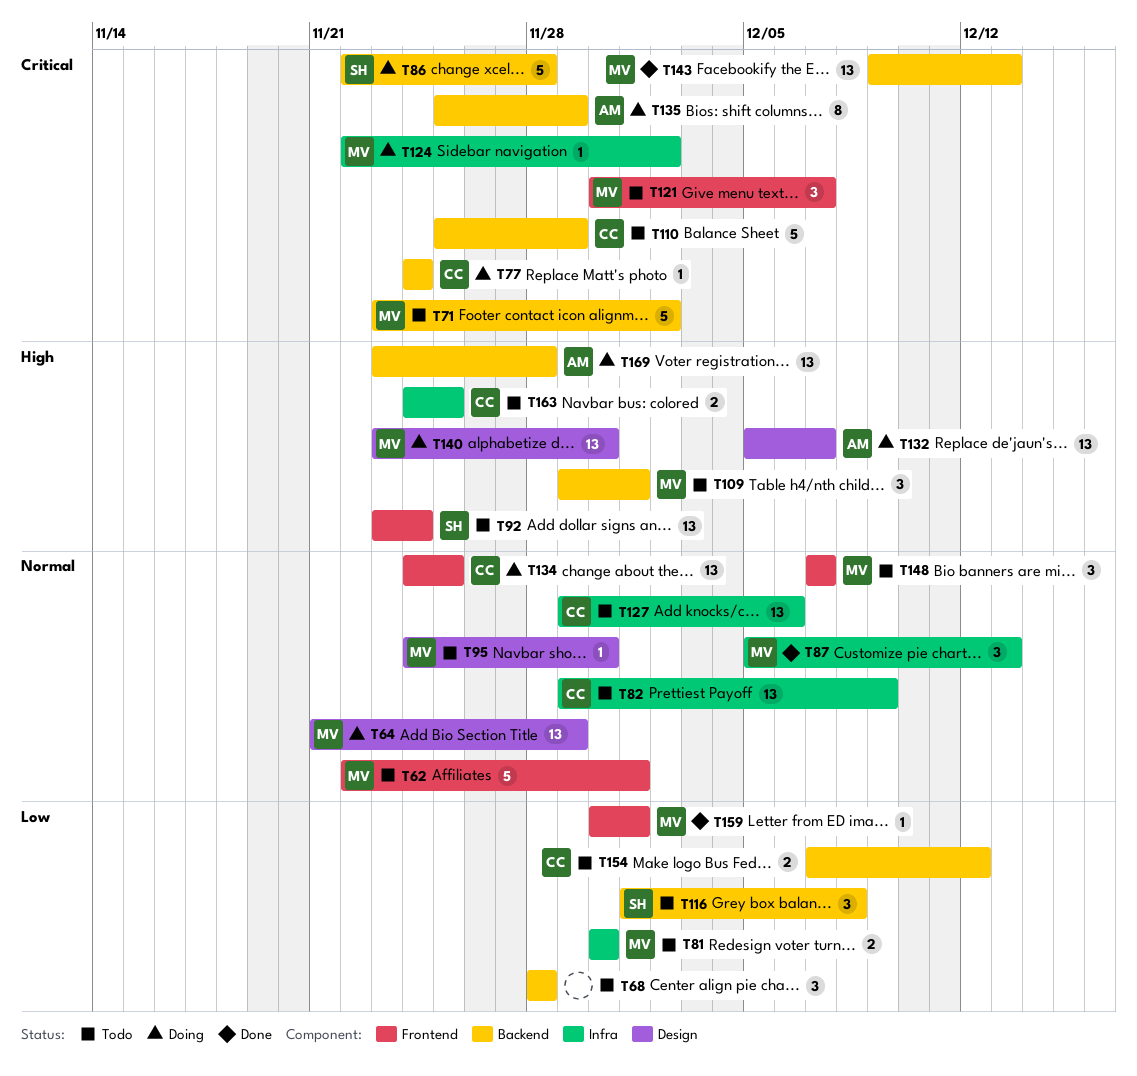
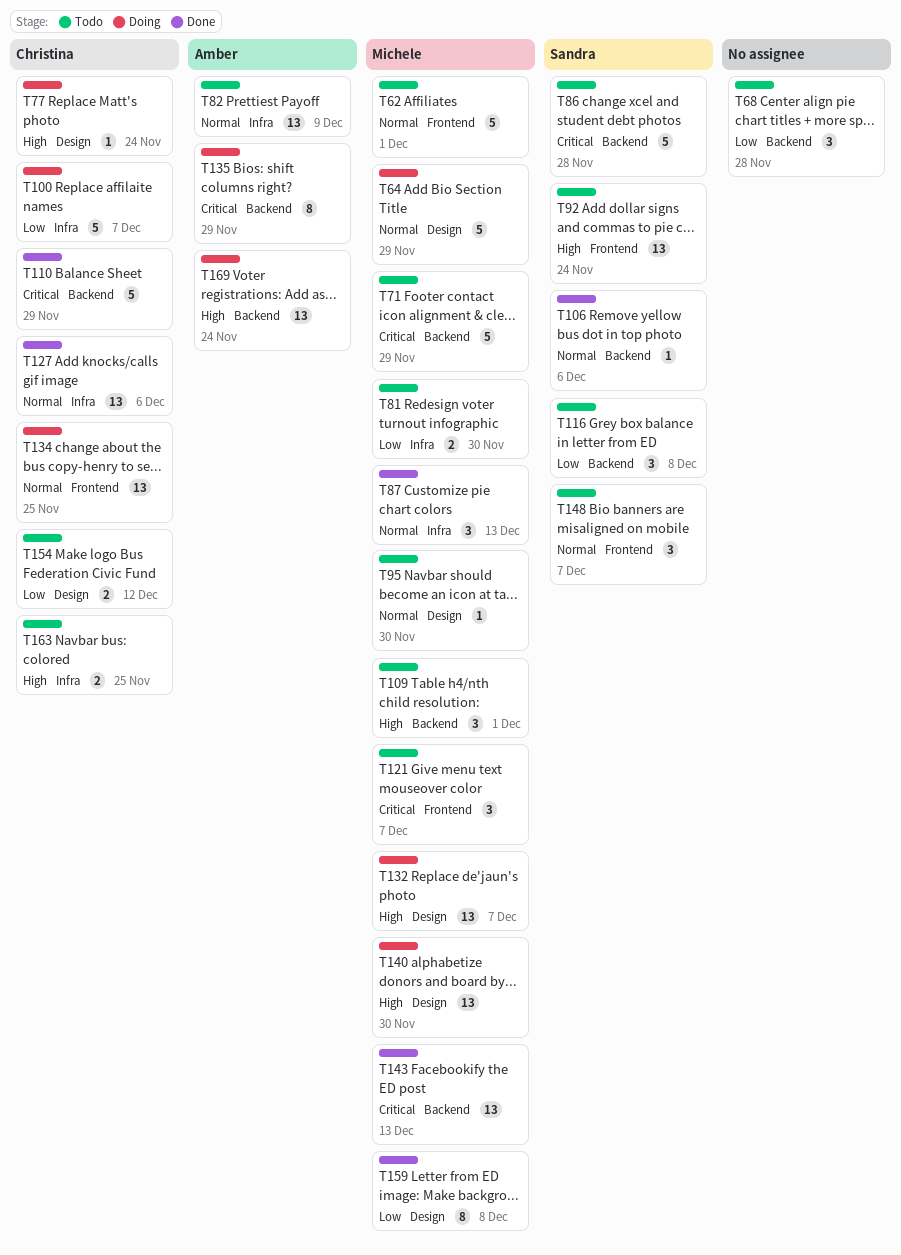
T64, estimate: 13 -> 5
T71, due: Dec 2 -> Nov 29
T77, priority: Critical -> High
T77, label: Backend -> Design
T82, owner: Christina -> Amber
T86, status: Doing -> Todo
T100: none -> present
T106: none -> present
T110, status: Todo -> Done
T124: present -> none
T127, status: Todo -> Done
T132, owner: Amber -> Michele
T148, owner: Michele -> Sandra
T154, label: Backend -> Design
T159, label: Frontend -> Design
T159, estimate: 1 -> 8
T159, due: Dec 1 -> Dec 8
T169, due: Nov 28 -> Nov 24

